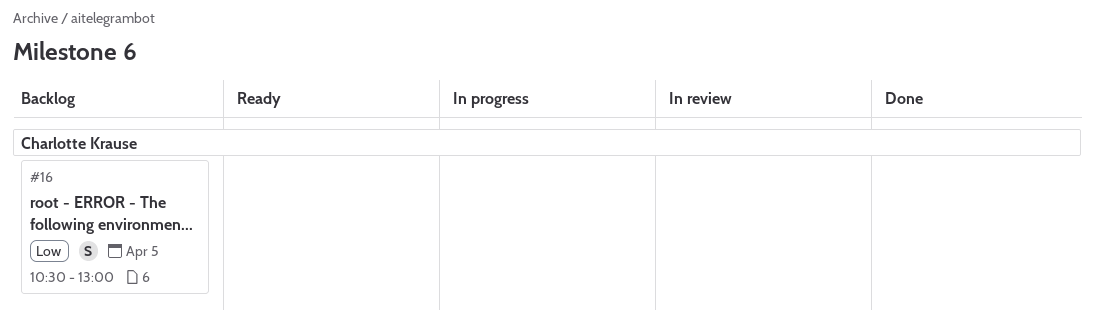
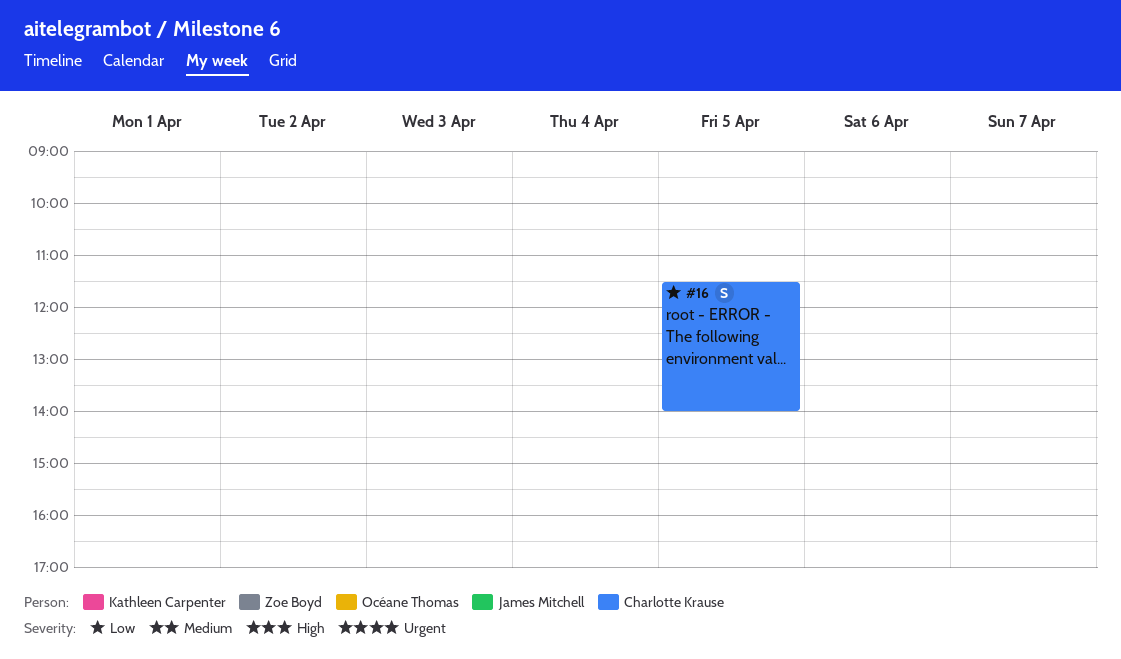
#16, begins: 10:30 -> 11:30
#16, ends: 13:00 -> 14:00

